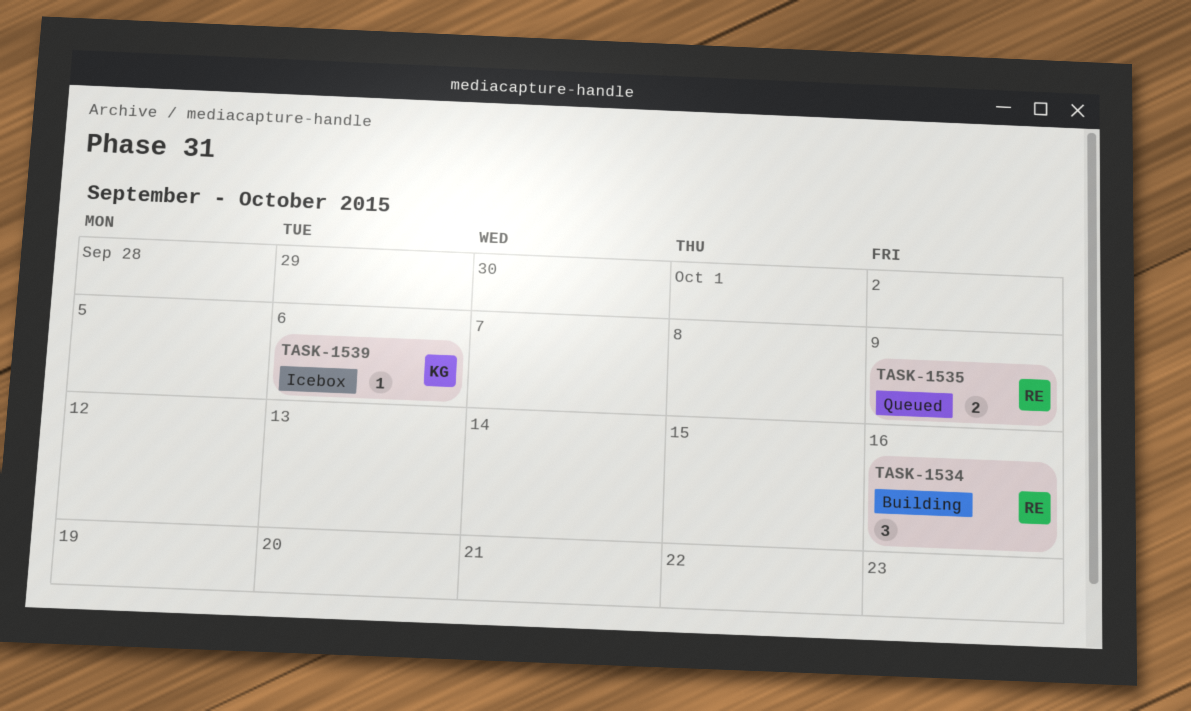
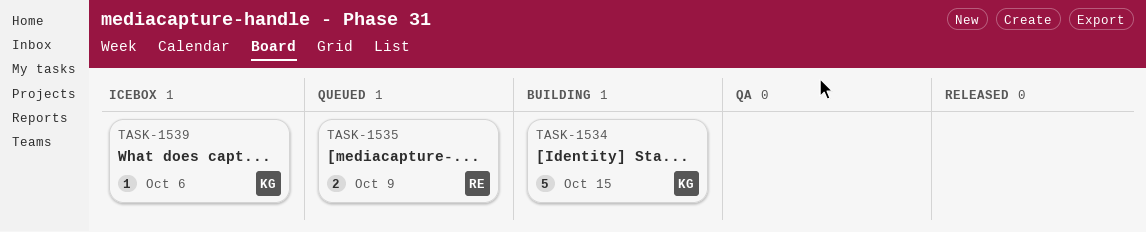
TASK-1534, owner: RE -> KG
TASK-1534, estimate: 3 -> 5
TASK-1534, due: Oct 16 -> Oct 15

